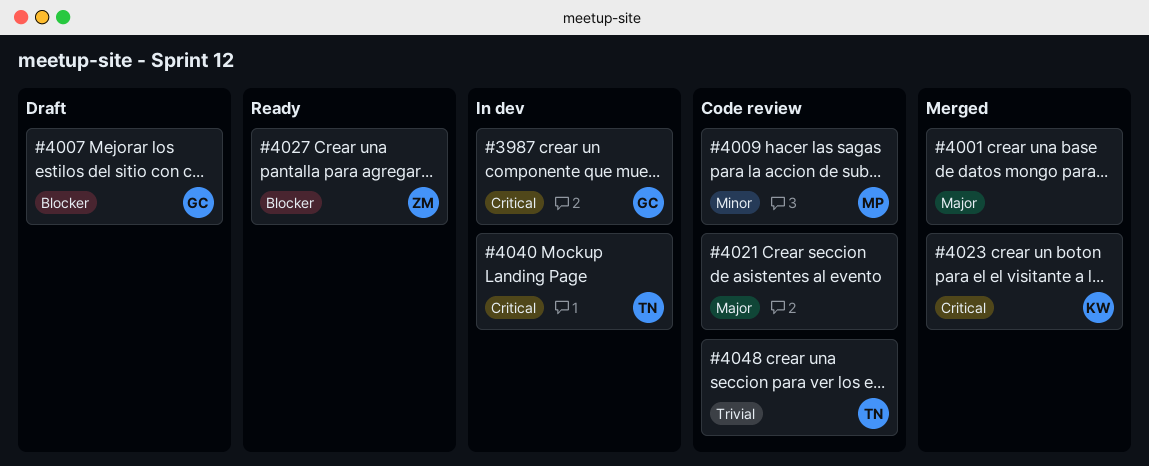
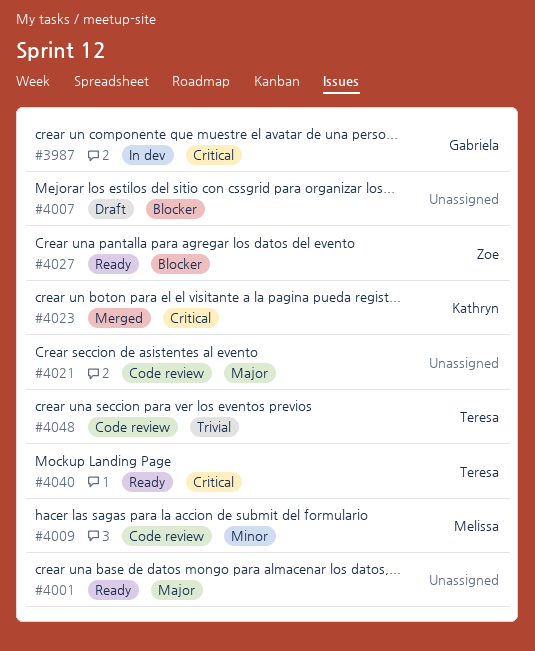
#4001, status: Merged -> Ready
#4007, owner: Gabriela -> none
#4040, status: In dev -> Ready

